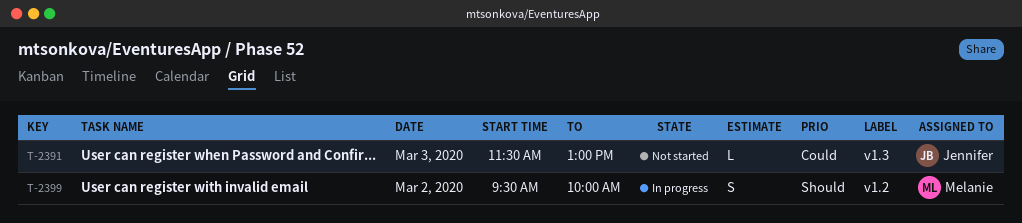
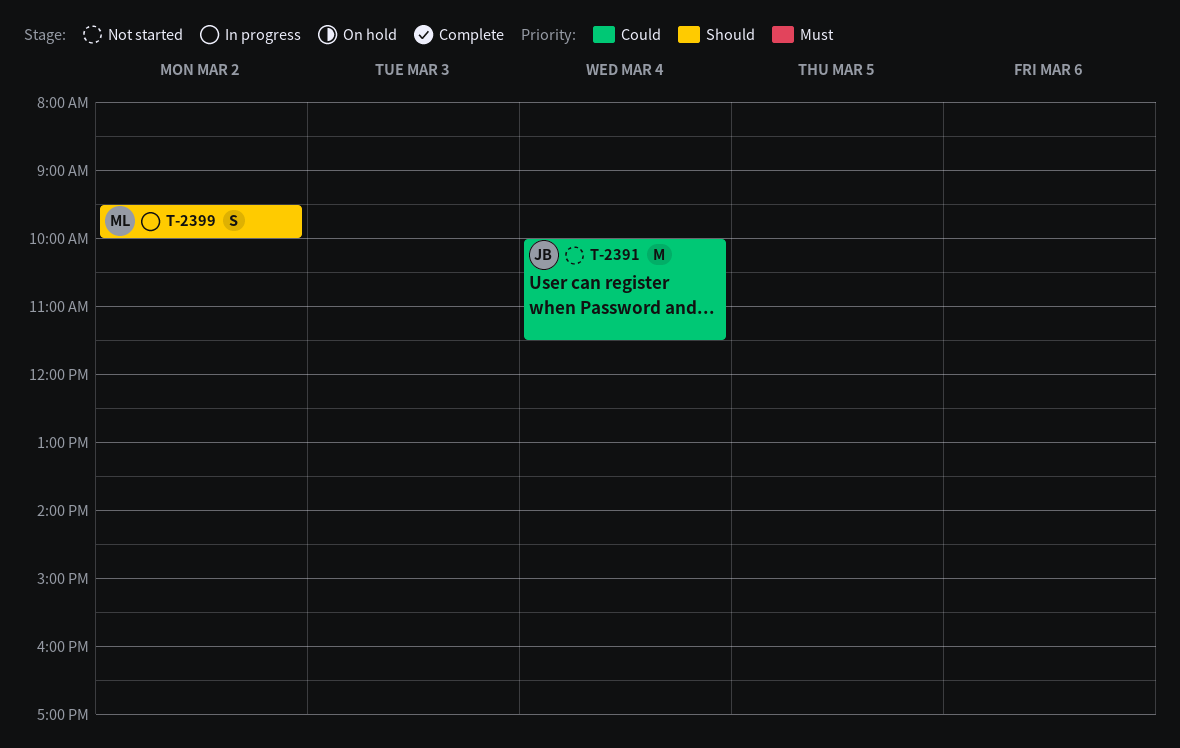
T-2391, estimate: L -> M
T-2391, day: Mar 3 -> Mar 4
T-2391, begins: 11:30 -> 10:00
T-2391, ends: 13:00 -> 11:30

